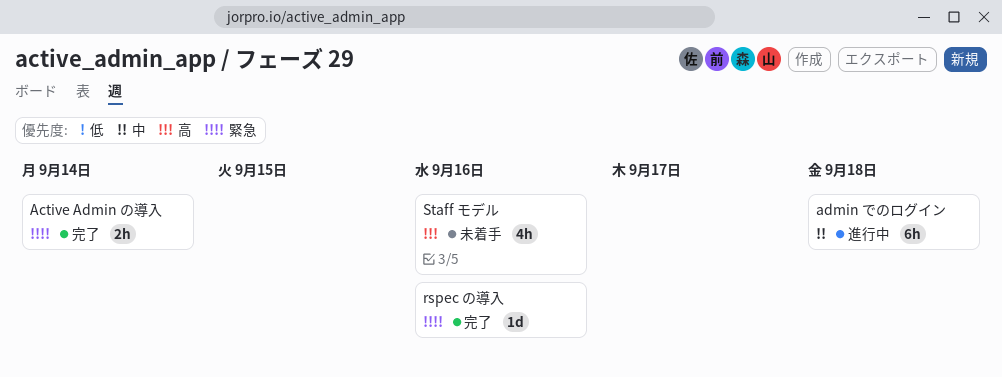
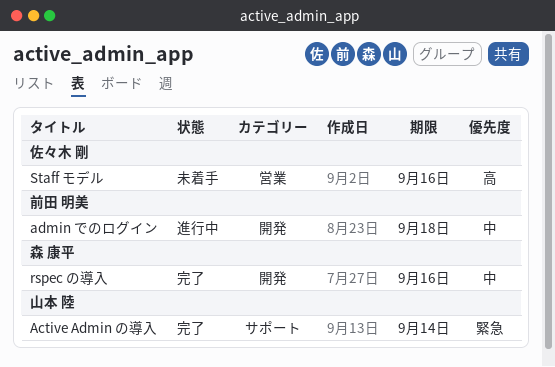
rspec の導入, priority: 緊急 -> 中

